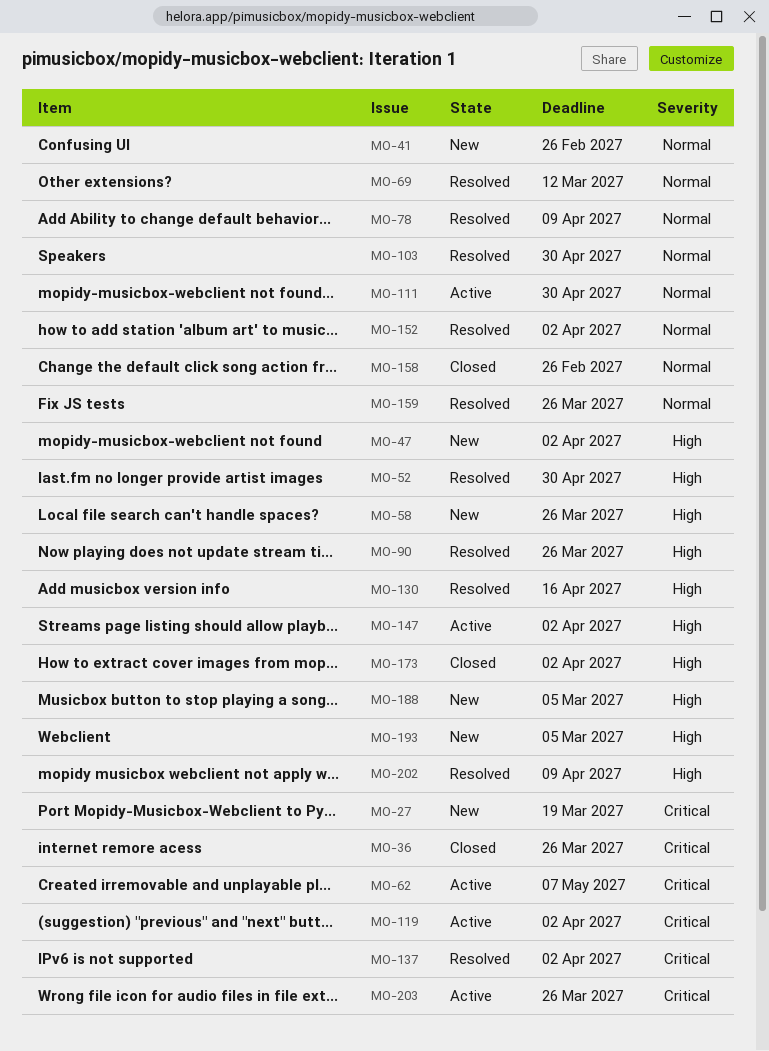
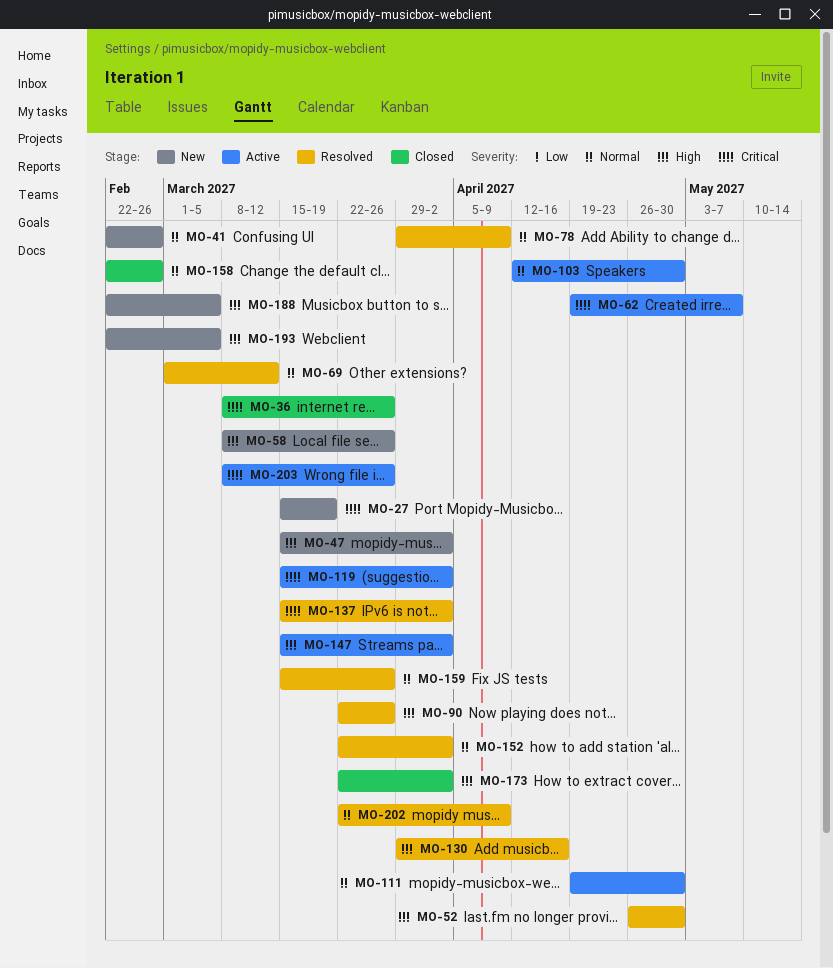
MO-103, status: Resolved -> Active
MO-202, priority: High -> Normal

